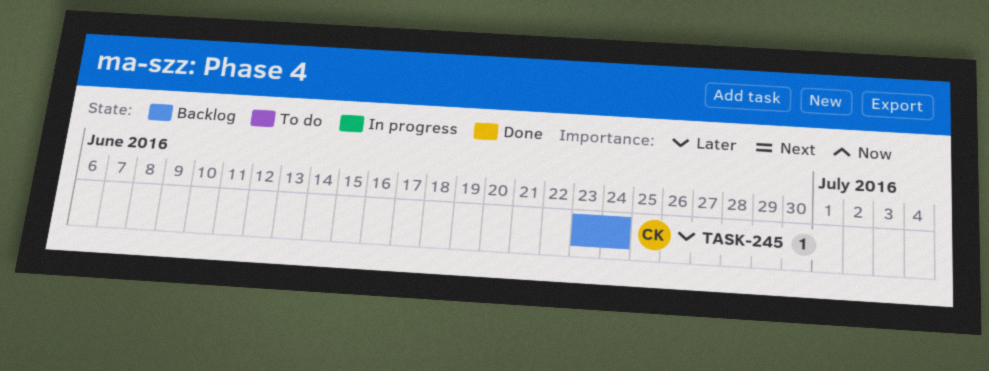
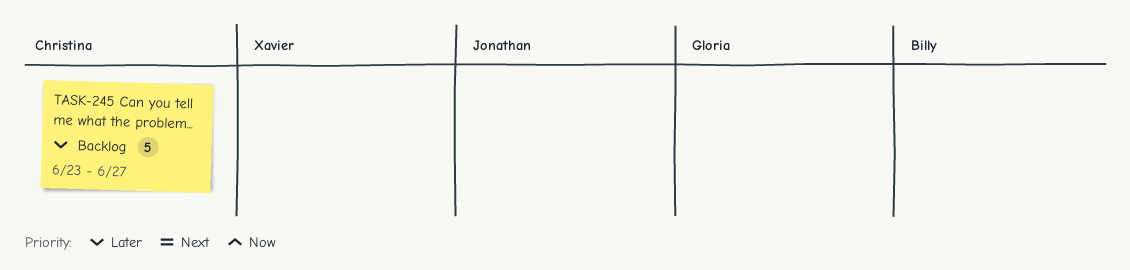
TASK-245, estimate: 1 -> 5
TASK-245, due: Jun 24 -> Jun 27

